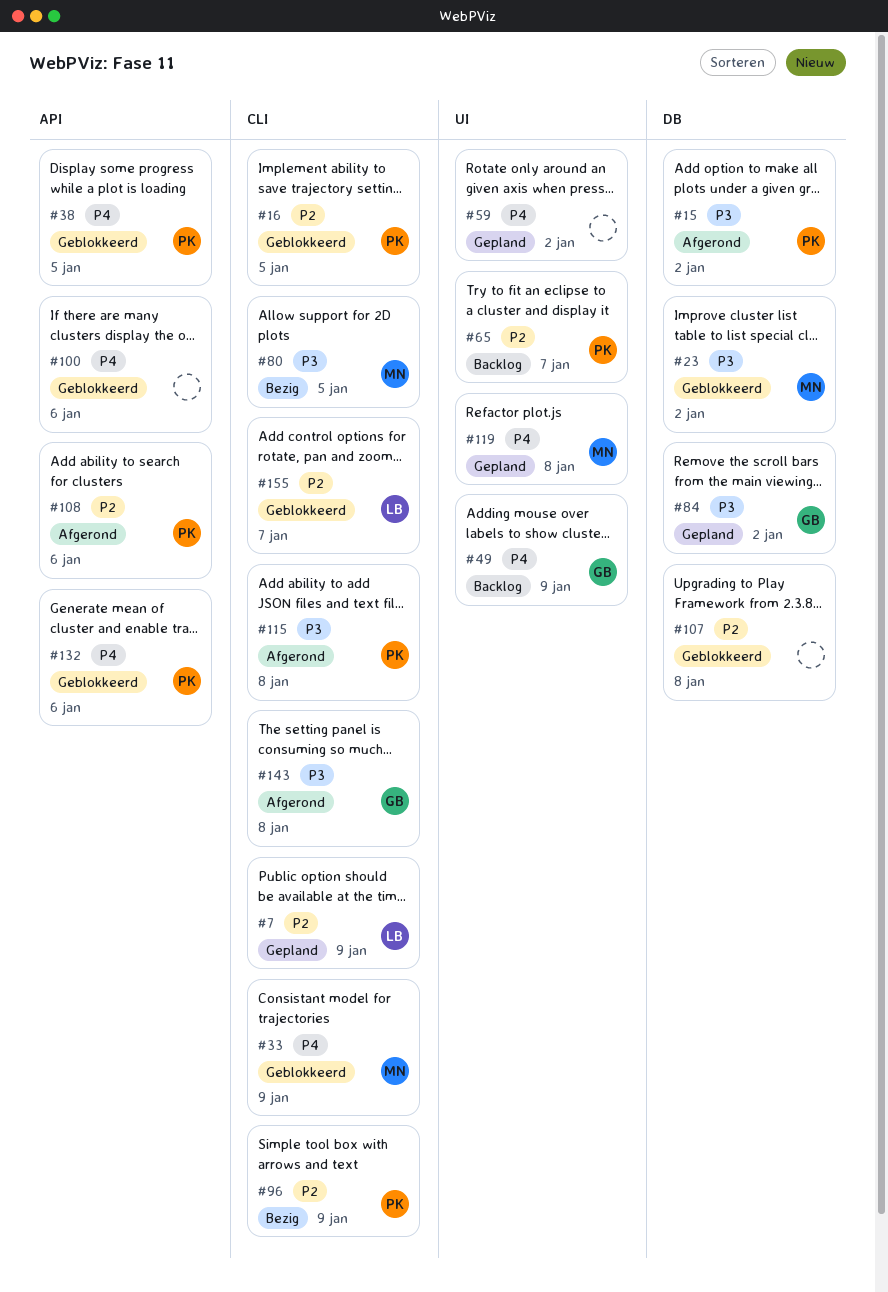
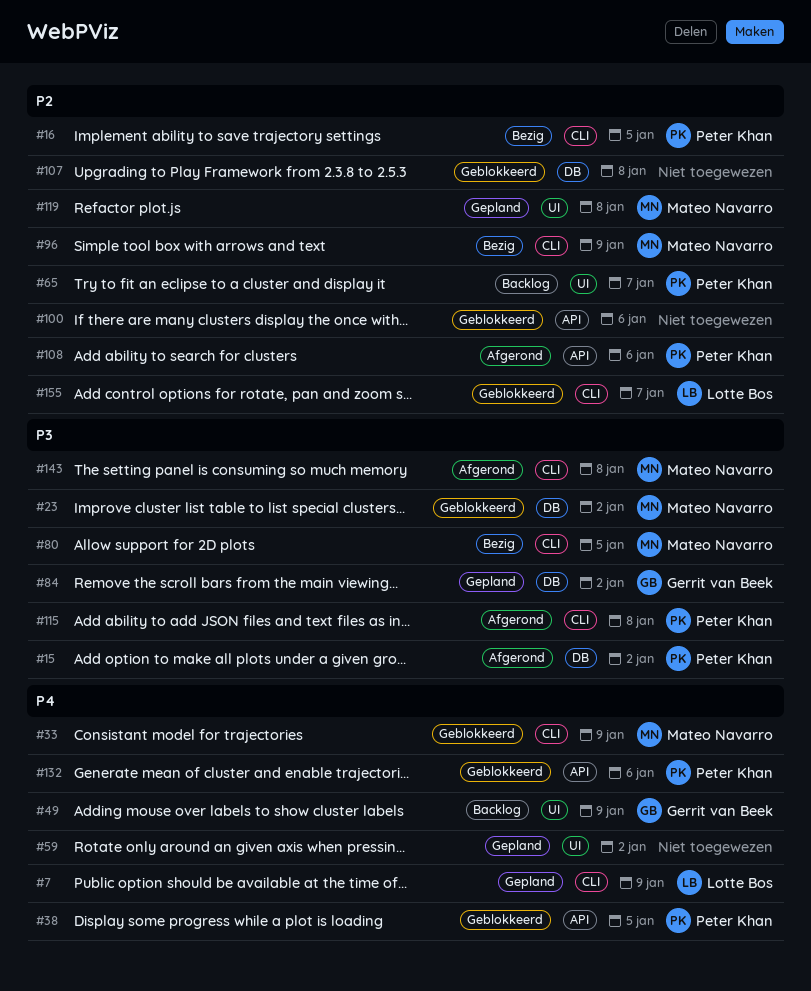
#7, priority: P2 -> P4
#16, status: Geblokkeerd -> Bezig
#96, owner: Peter Khan -> Mateo Navarro
#100, priority: P4 -> P2
#119, priority: P4 -> P2
#143, owner: Gerrit van Beek -> Mateo Navarro

